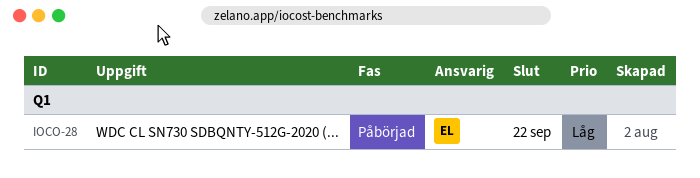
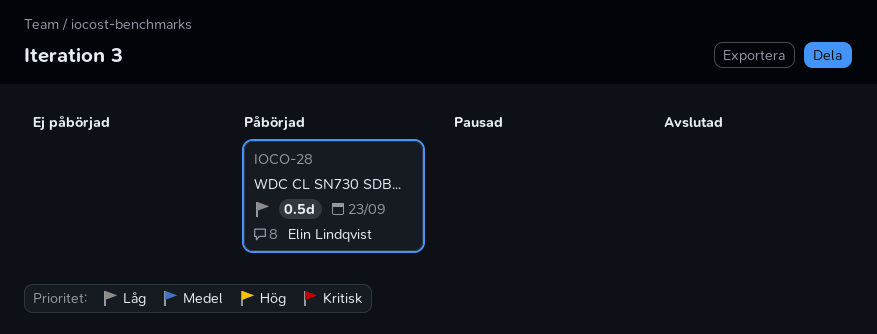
IOCO-28, due: Sep 22 -> Sep 23

